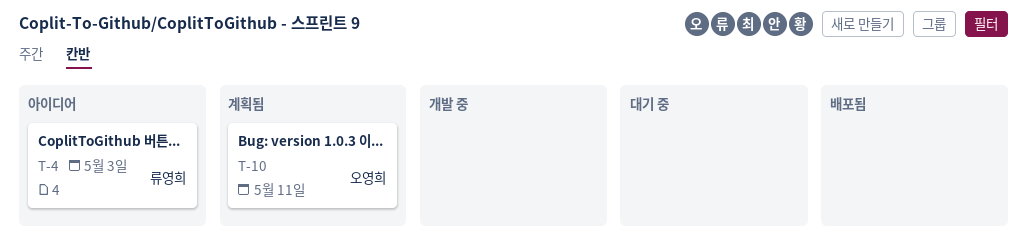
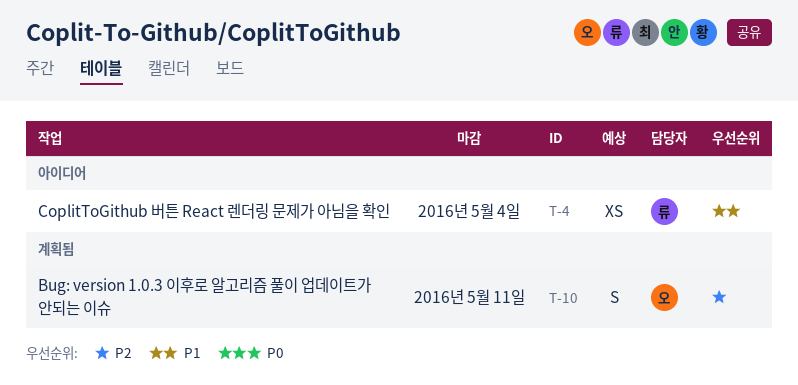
T-4, due: May 3 -> May 4

